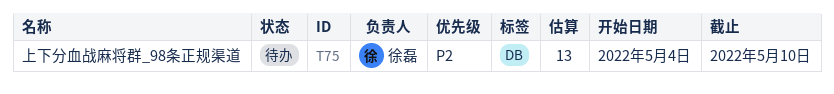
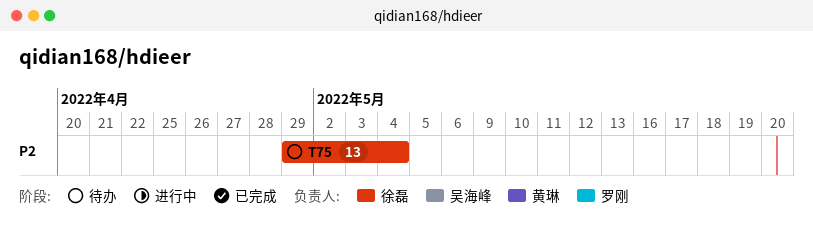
T75, start: May 4 -> Apr 29
T75, due: May 10 -> May 4

